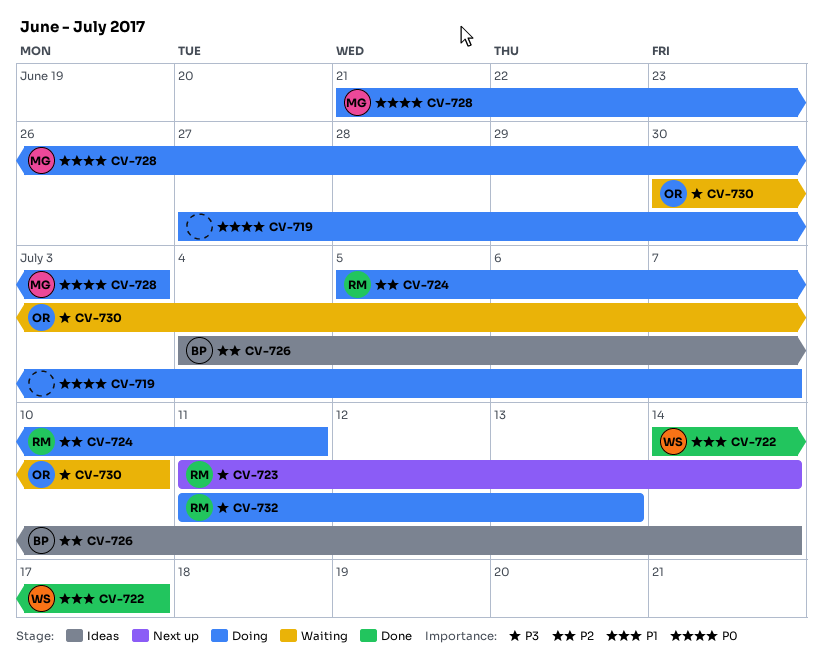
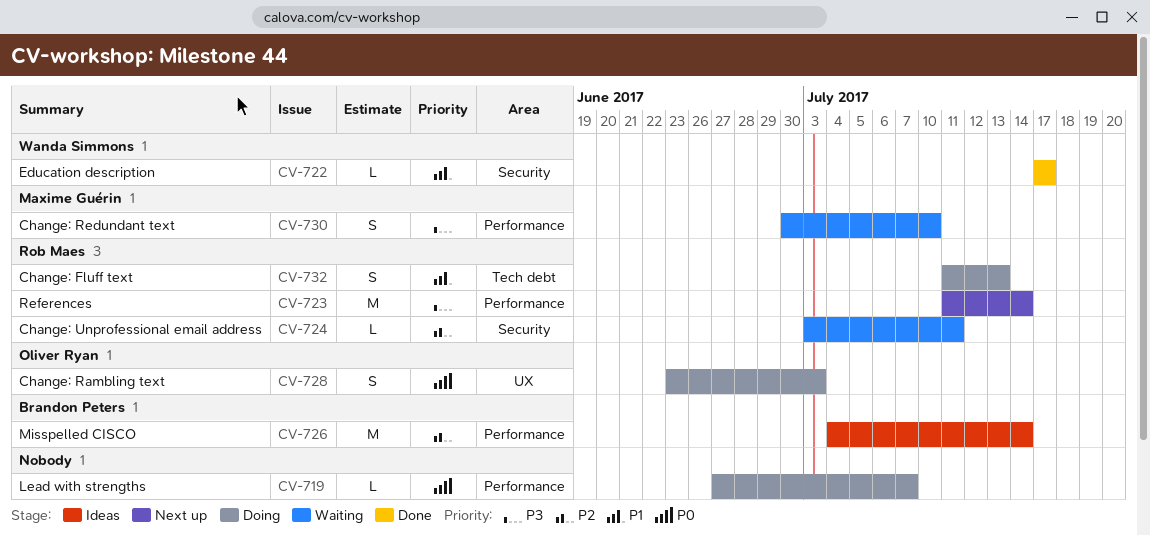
CV-722, start: Jul 14 -> Jul 17
CV-724, status: Doing -> Waiting
CV-724, start: Jul 5 -> Jul 3
CV-728, owner: Maxime Guérin -> Oliver Ryan
CV-728, start: Jun 21 -> Jun 23
CV-730, owner: Oliver Ryan -> Maxime Guérin
CV-732, priority: P3 -> P1

